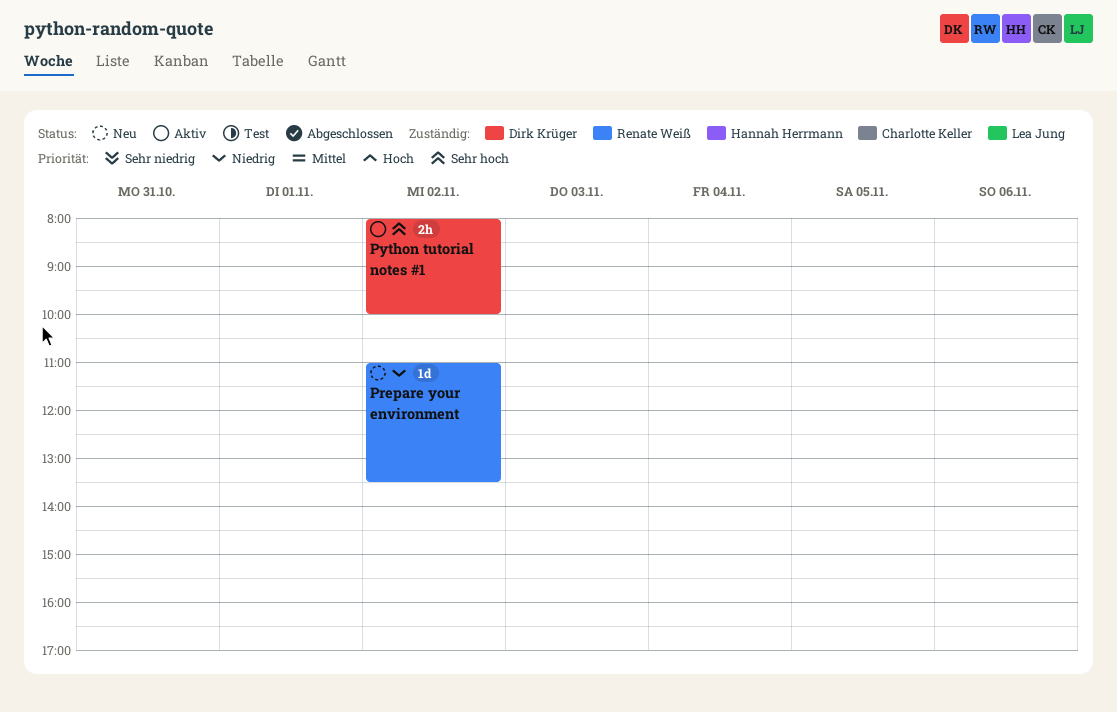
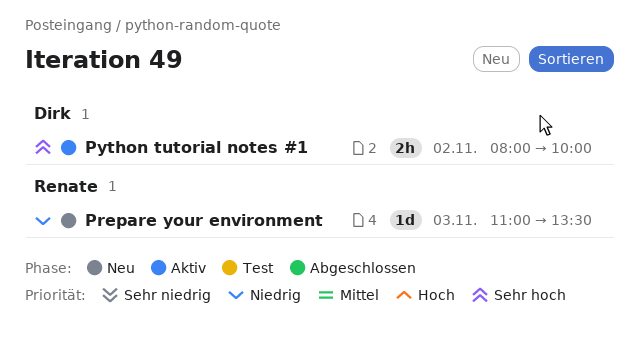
Prepare your environment, day: Nov 2 -> Nov 3

